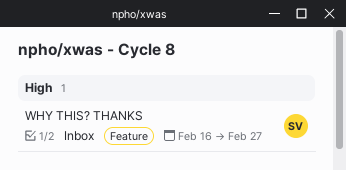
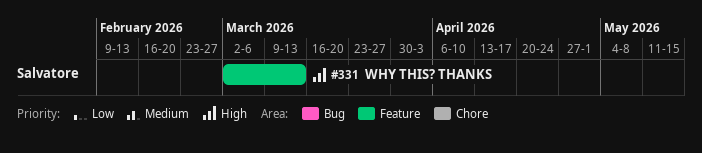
WHY THIS? THANKS, start: Feb 16 -> Mar 2
WHY THIS? THANKS, due: Feb 27 -> Mar 13

